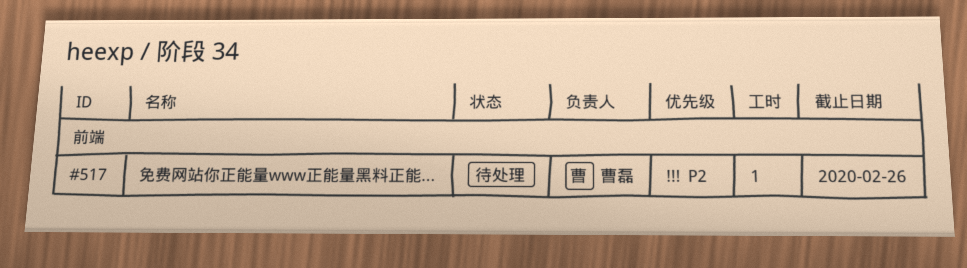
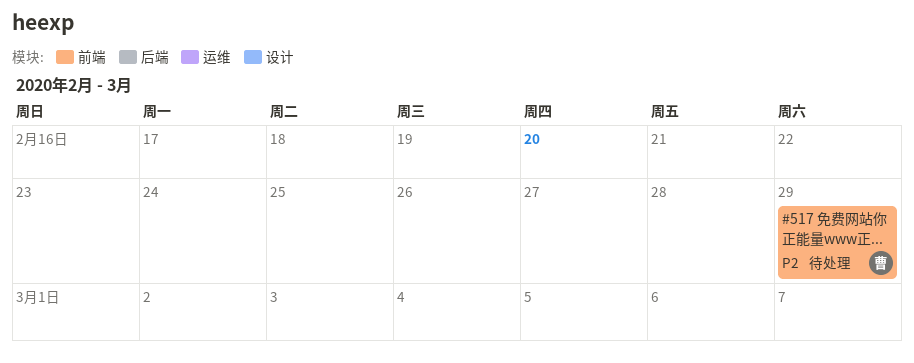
#517, due: Feb 26 -> Feb 29

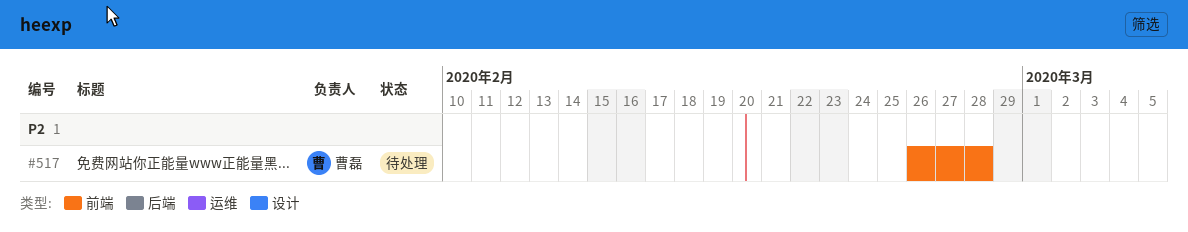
#517, due: Feb 29 -> Feb 28

